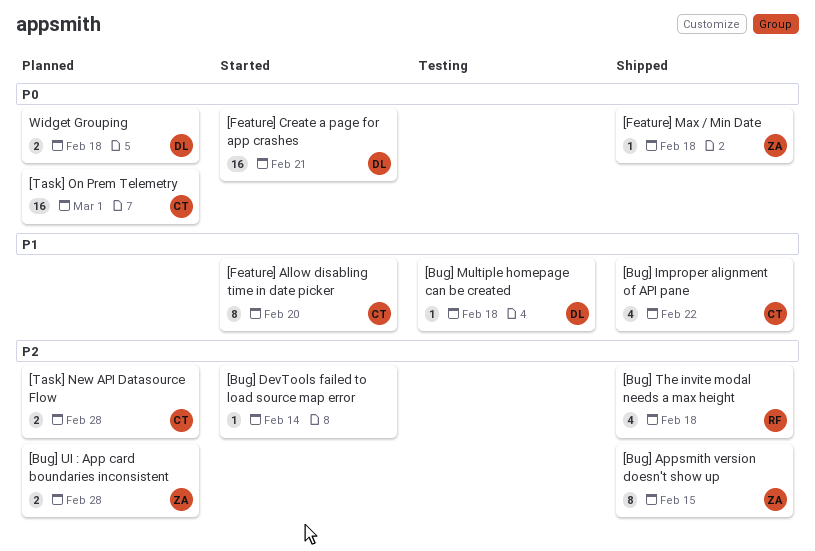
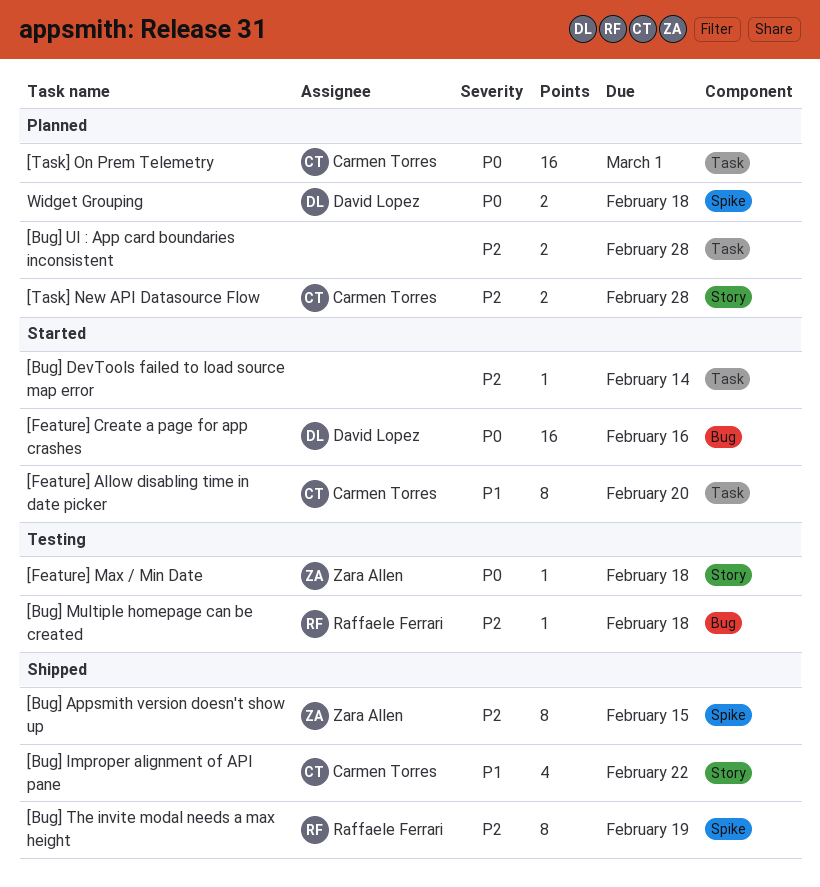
[Bug] Multiple homepage can be created, owner: David Lopez -> Raffaele Ferrari
[Bug] Multiple homepage can be created, priority: P1 -> P2
[Bug] The invite modal needs a max height, estimate: 4 -> 8
[Bug] The invite modal needs a max height, due: Feb 18 -> Feb 19
[Bug] UI : App card boundaries inconsistent, owner: Zara Allen -> none
[Feature] Create a page for app crashes, due: Feb 21 -> Feb 16
[Feature] Max / Min Date, status: Shipped -> Testing

